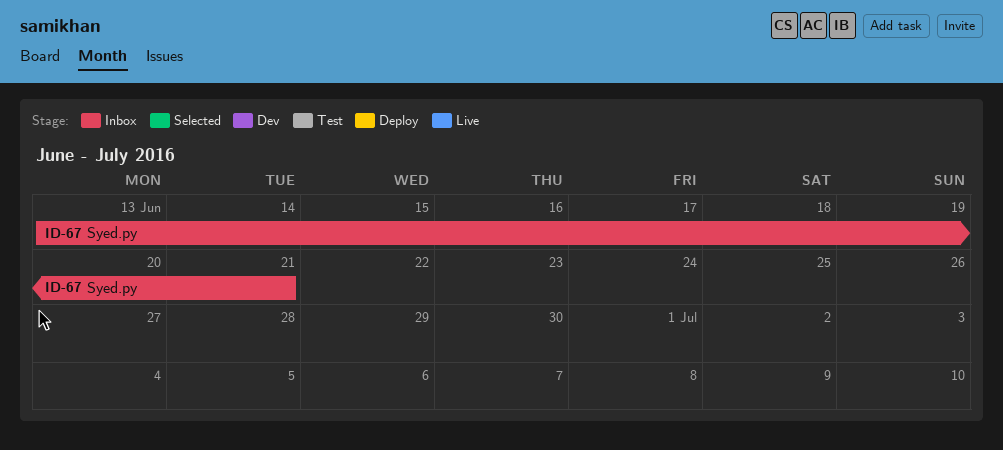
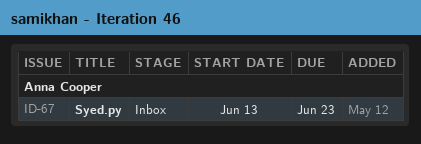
ID-67, due: Jun 21 -> Jun 23

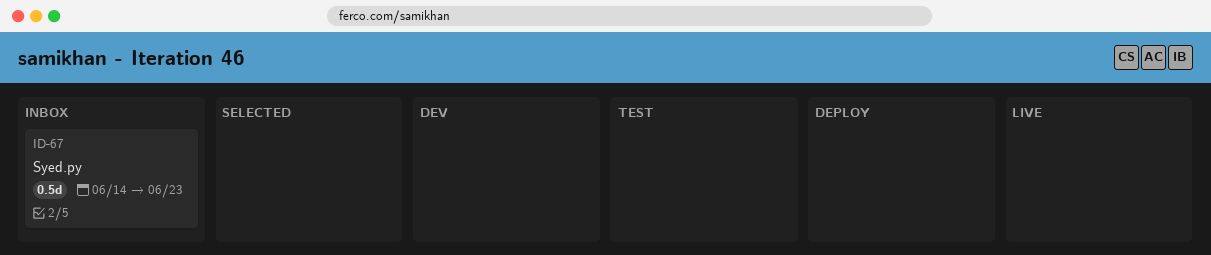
ID-67, start: Jun 13 -> Jun 14

